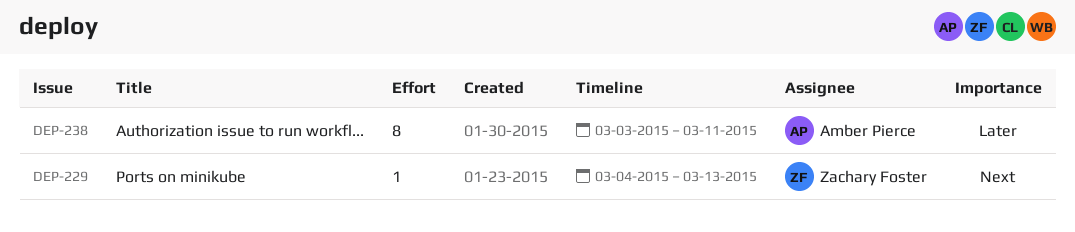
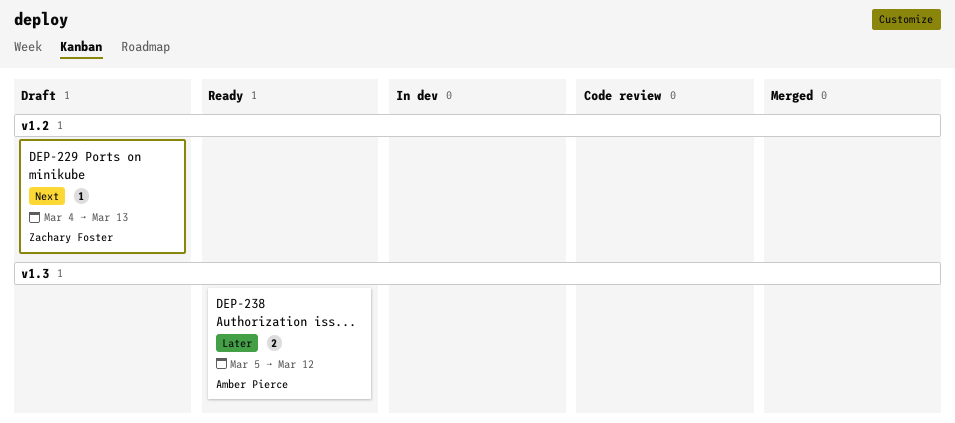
DEP-238, estimate: 8 -> 2
DEP-238, start: Mar 3 -> Mar 5
DEP-238, due: Mar 11 -> Mar 12

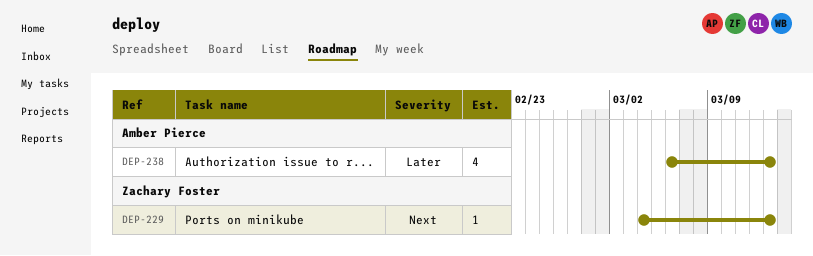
DEP-238, estimate: 2 -> 4
DEP-238, start: Mar 5 -> Mar 6
DEP-238, due: Mar 12 -> Mar 13

